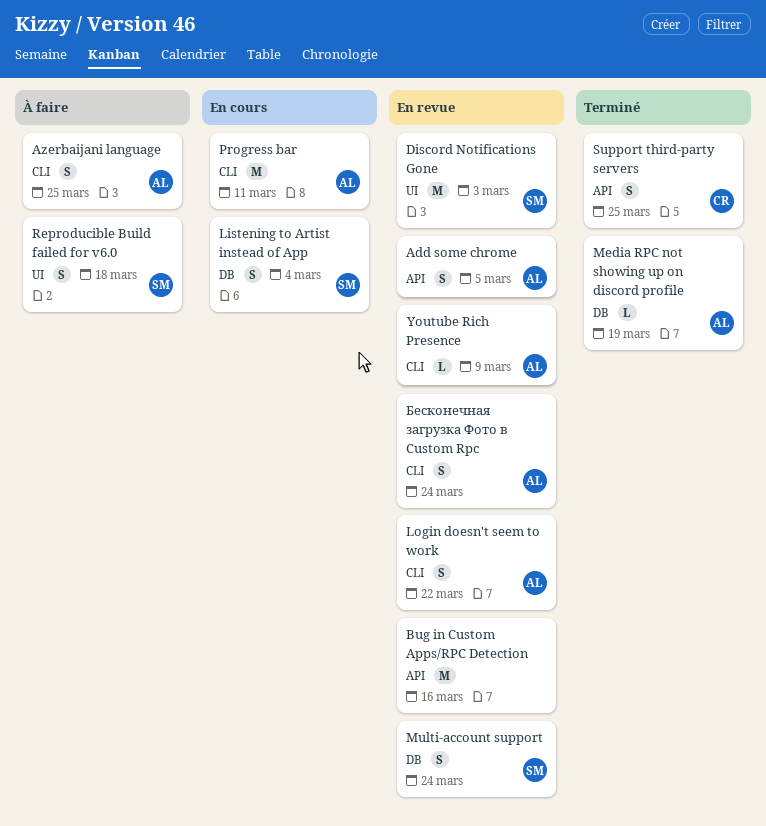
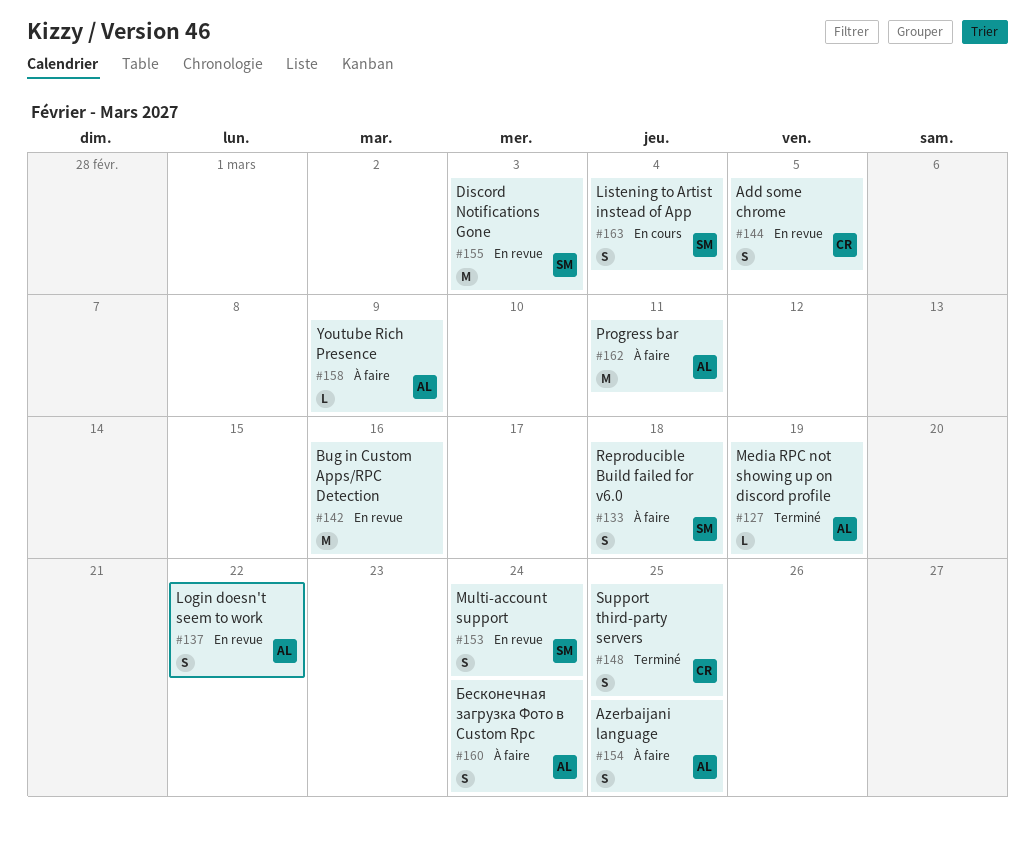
Add some chrome, owner: AL -> CR
Progress bar, status: En cours -> À faire
Youtube Rich Presence, status: En revue -> À faire
Бесконечная загрузка Фото в Custom Rpc, status: En revue -> À faire

